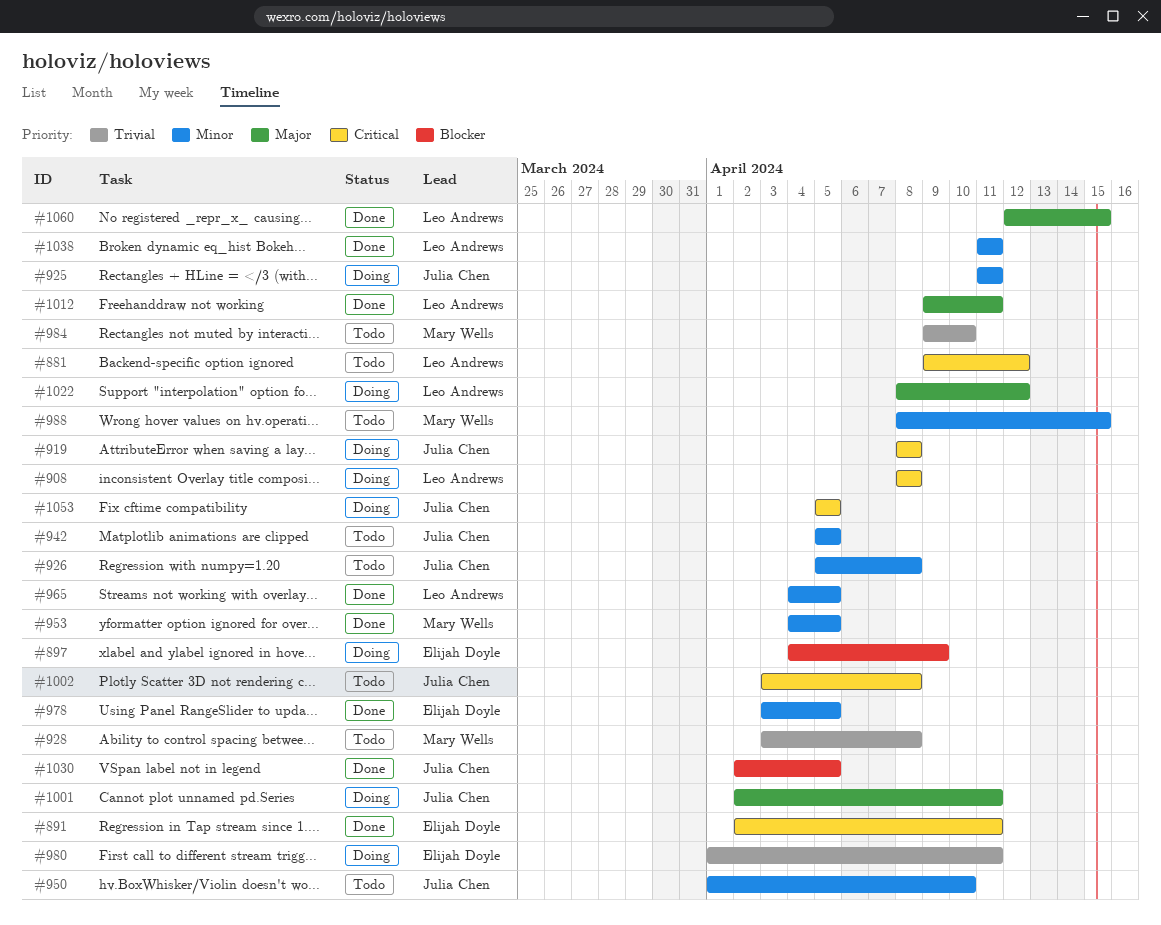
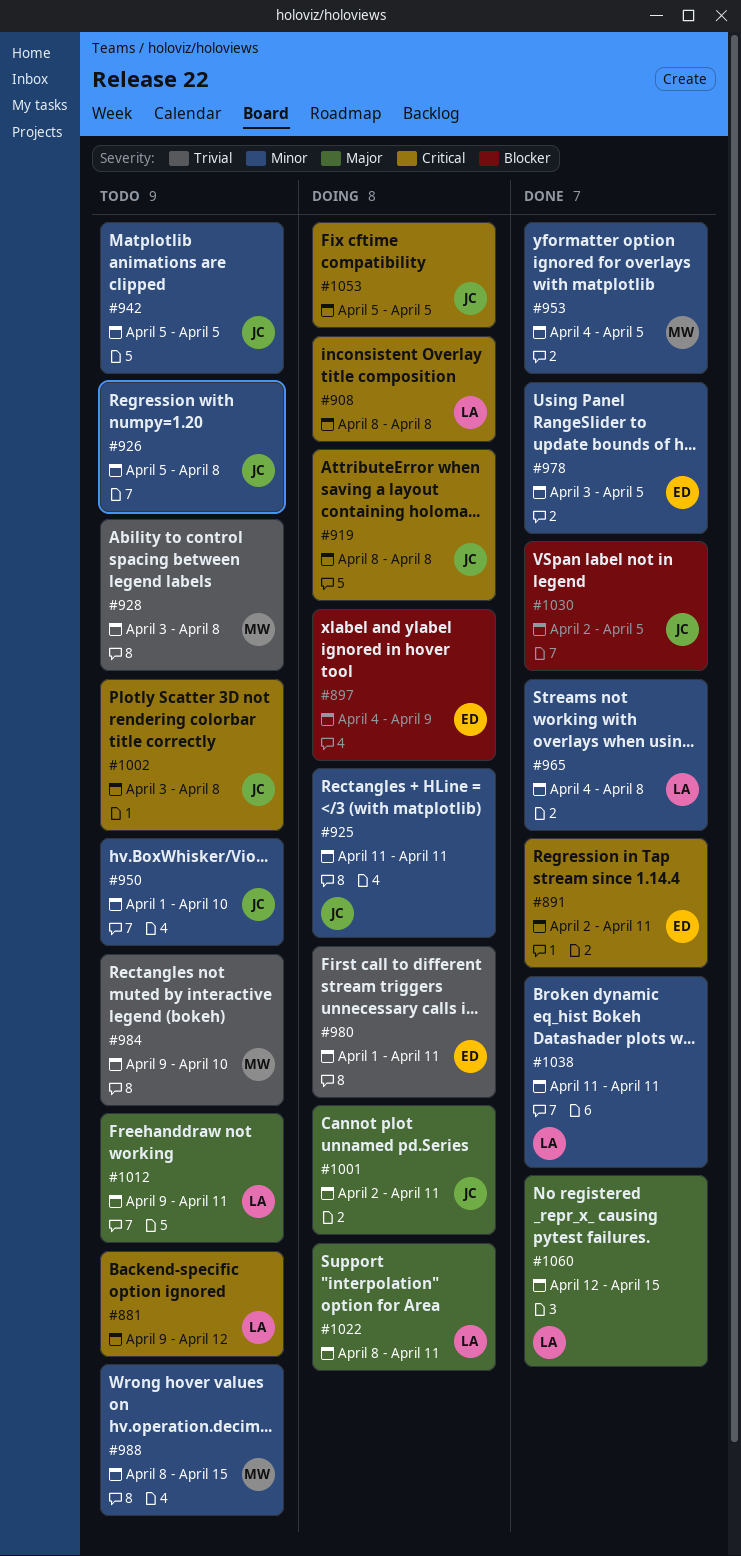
#965, due: Apr 5 -> Apr 8
#1012, status: Done -> Todo
#1022, due: Apr 12 -> Apr 11

